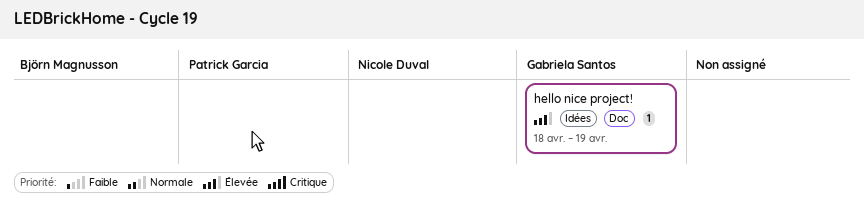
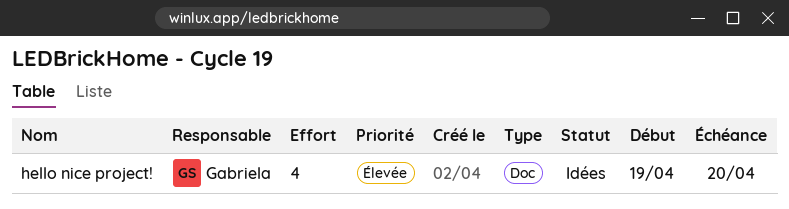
hello nice project!, estimate: 1 -> 4
hello nice project!, start: Apr 18 -> Apr 19
hello nice project!, due: Apr 19 -> Apr 20

